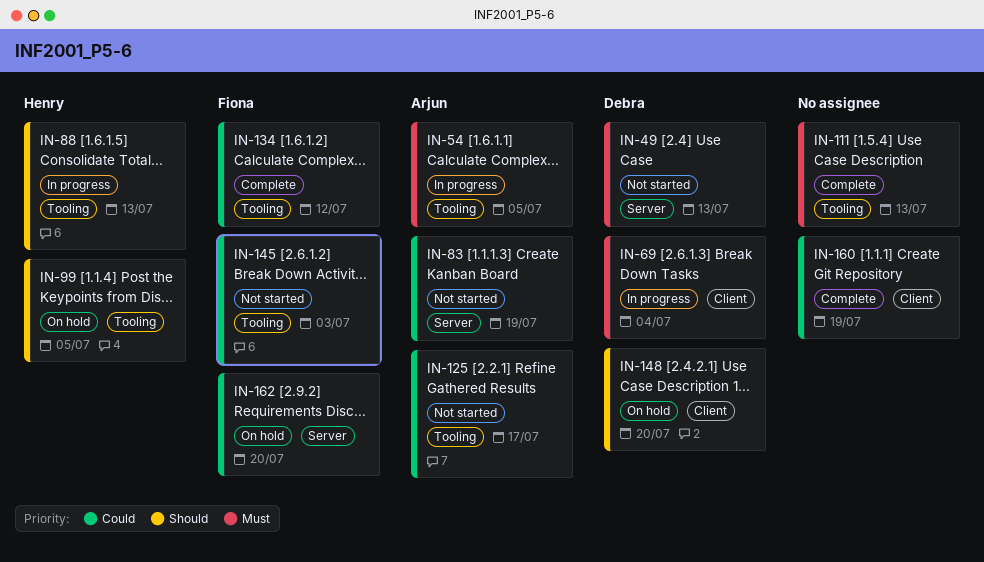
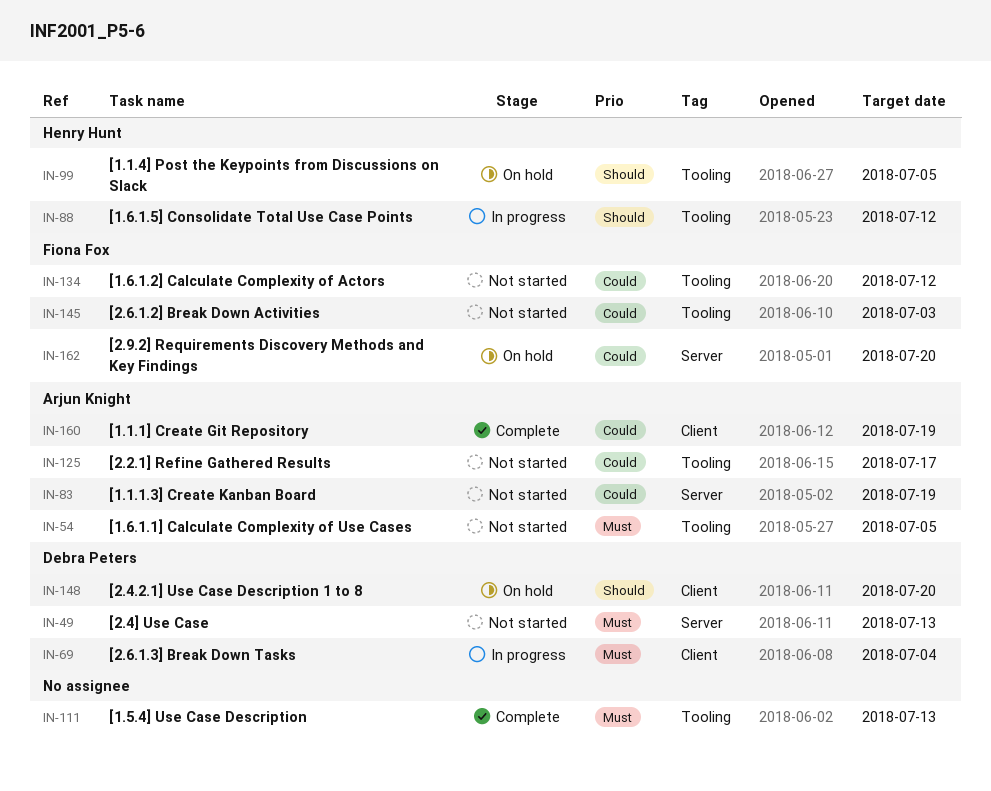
IN-54, status: In progress -> Not started
IN-88, due: Jul 13 -> Jul 12
IN-134, status: Complete -> Not started
IN-160, owner: none -> Arjun Knight

